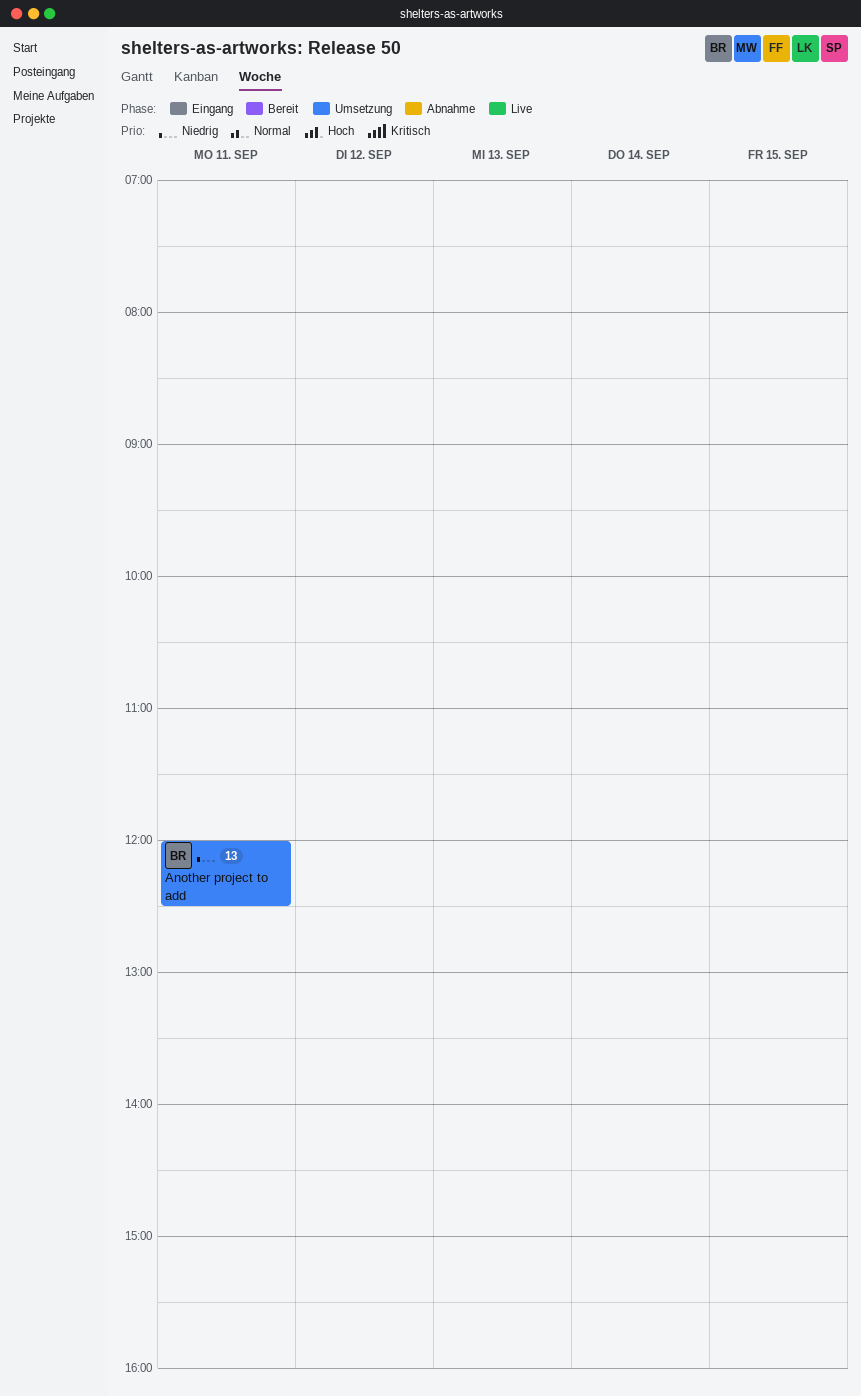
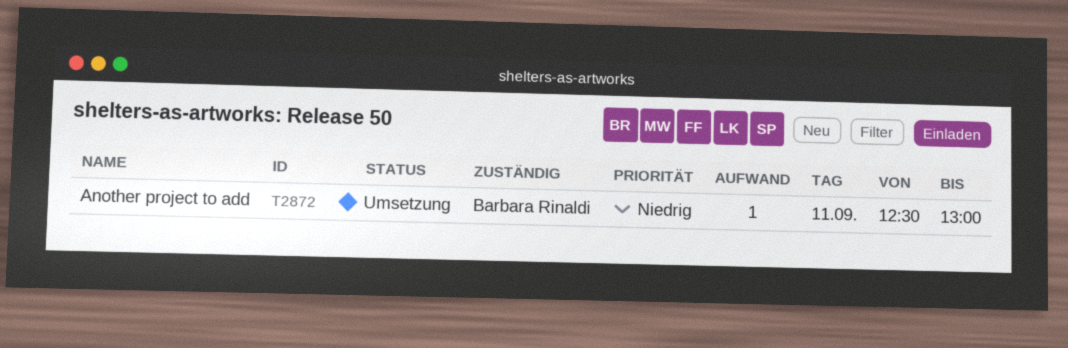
Another project to add, estimate: 13 -> 1
Another project to add, begins: 12:00 -> 12:30
Another project to add, ends: 12:30 -> 13:00

